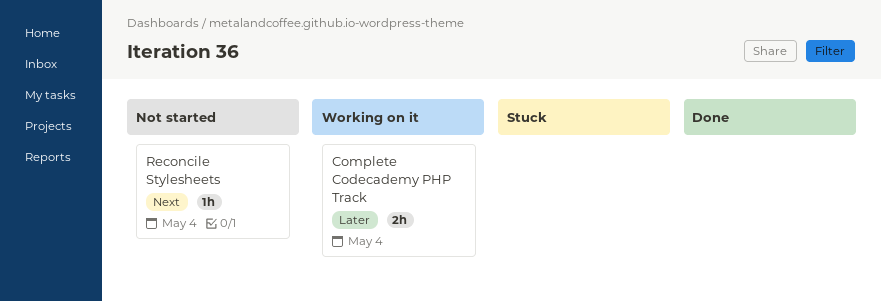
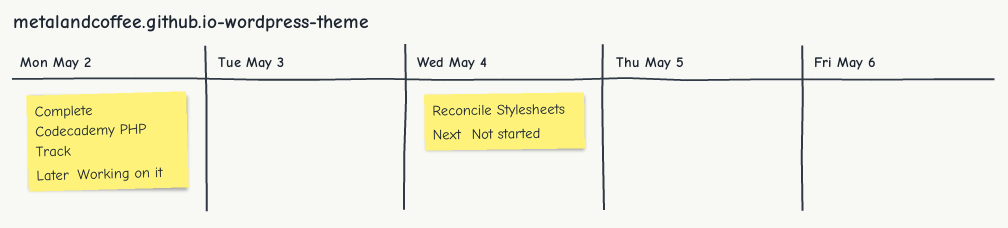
Complete Codecademy PHP Track, due: May 4 -> May 2

